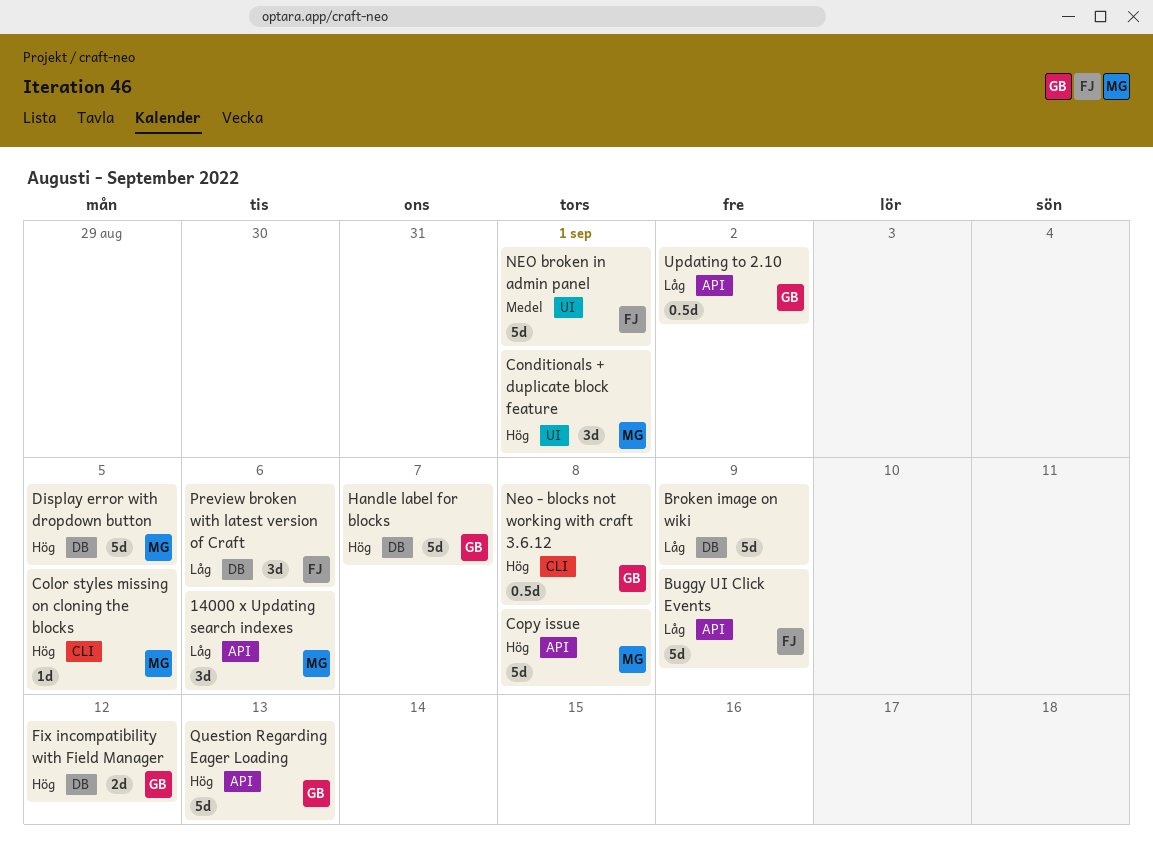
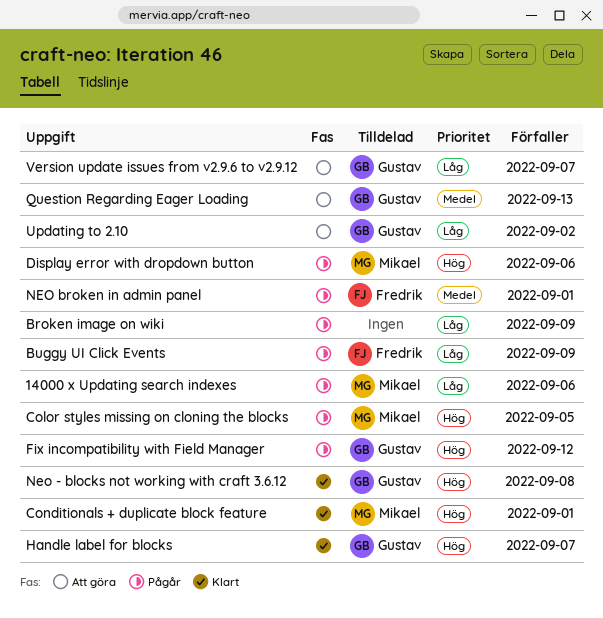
Copy issue: present -> none
Display error with dropdown button, due: Sep 5 -> Sep 6
Preview broken with latest version of Craft: present -> none
Question Regarding Eager Loading, priority: Hög -> Medel
Version update issues from v2.9.6 to v2.9.12: none -> present

